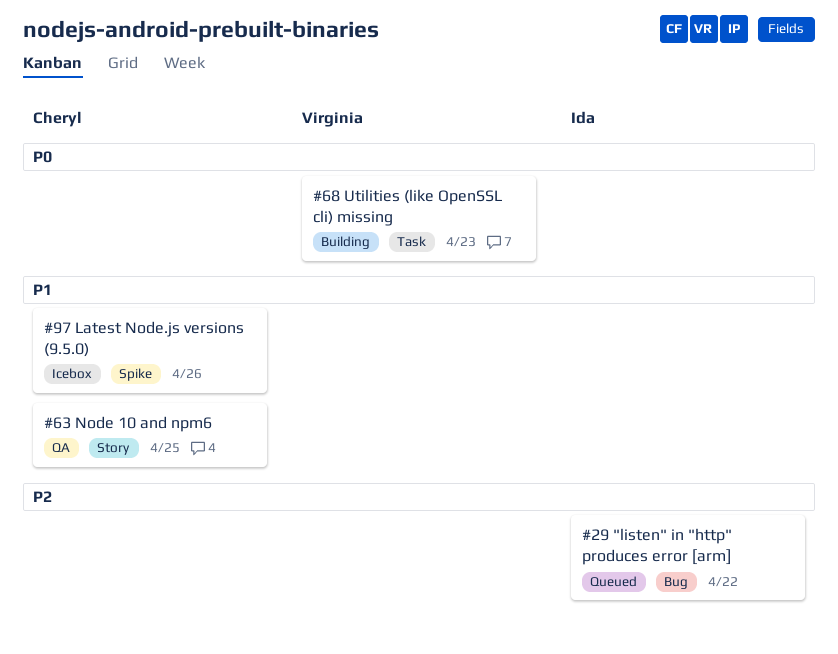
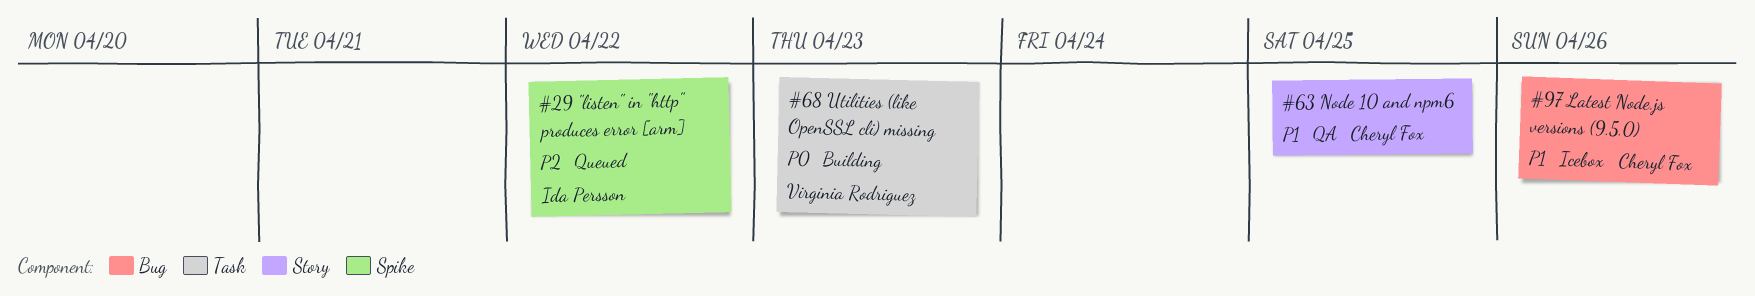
#29, label: Bug -> Spike
#97, label: Spike -> Bug

